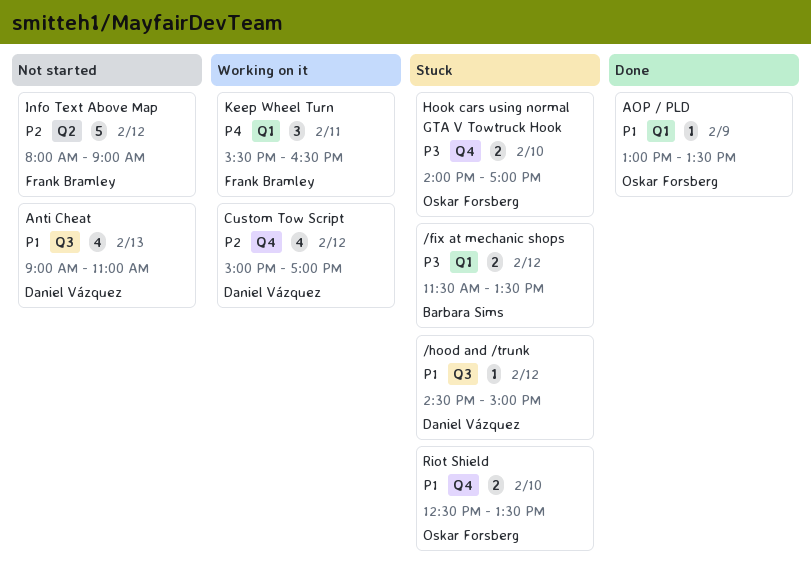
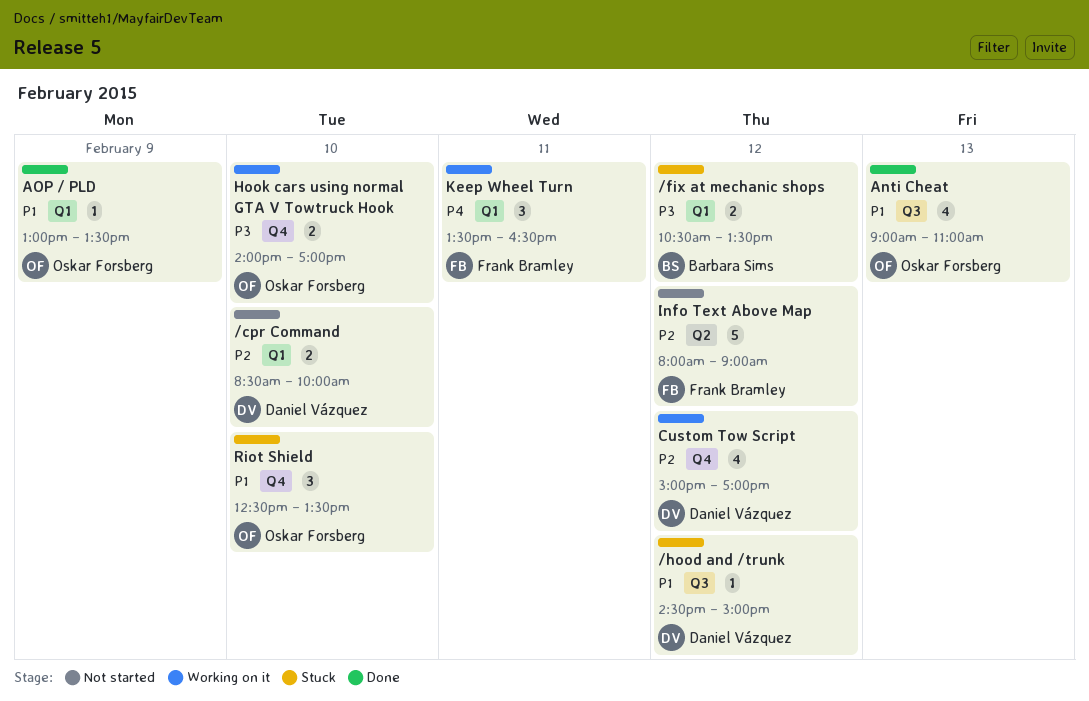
/cpr Command: none -> present
/fix at mechanic shops, begins: 11:30 -> 10:30
Anti Cheat, status: Not started -> Done
Anti Cheat, owner: Daniel Vázquez -> Oskar Forsberg
Hook cars using normal GTA V Towtruck Hook, status: Stuck -> Working on it
Keep Wheel Turn, begins: 15:30 -> 13:30
Riot Shield, estimate: 2 -> 3

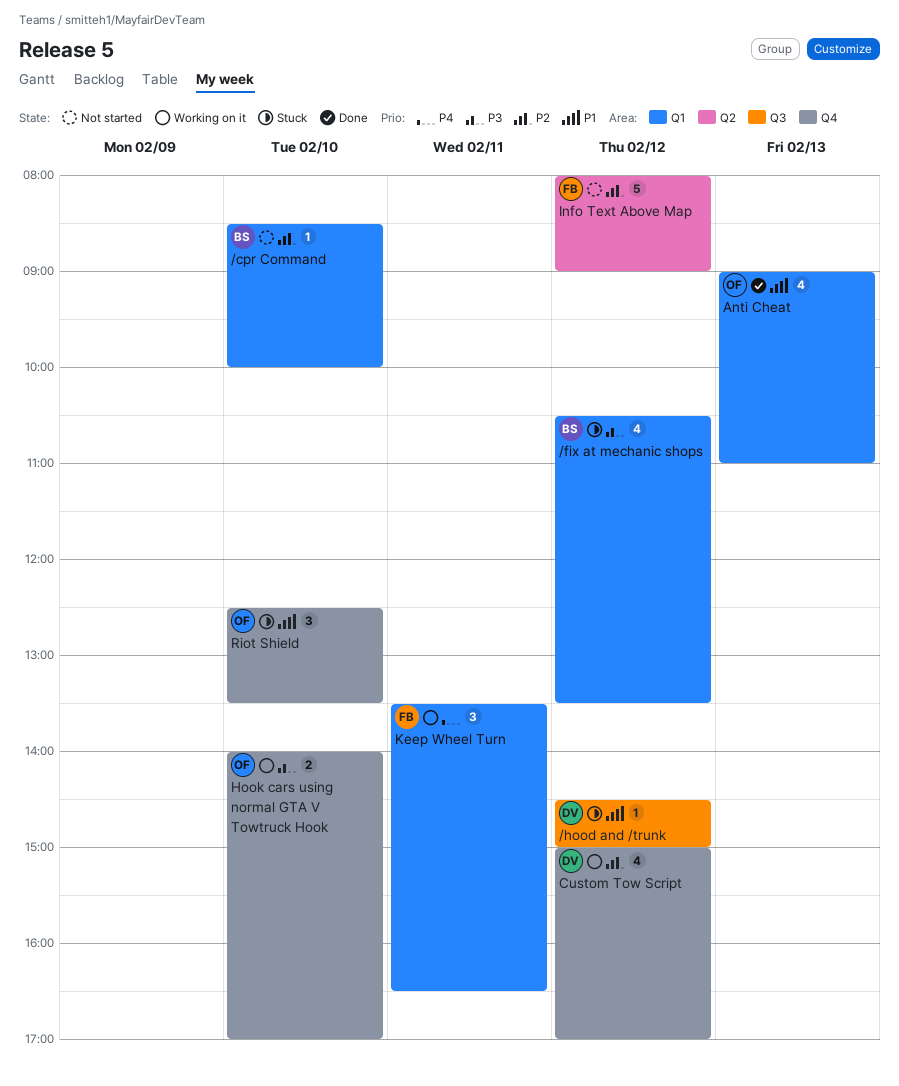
/cpr Command, owner: Daniel Vázquez -> Barbara Sims
/cpr Command, estimate: 2 -> 1
/fix at mechanic shops, estimate: 2 -> 4
Anti Cheat, label: Q3 -> Q1
AOP / PLD: present -> none

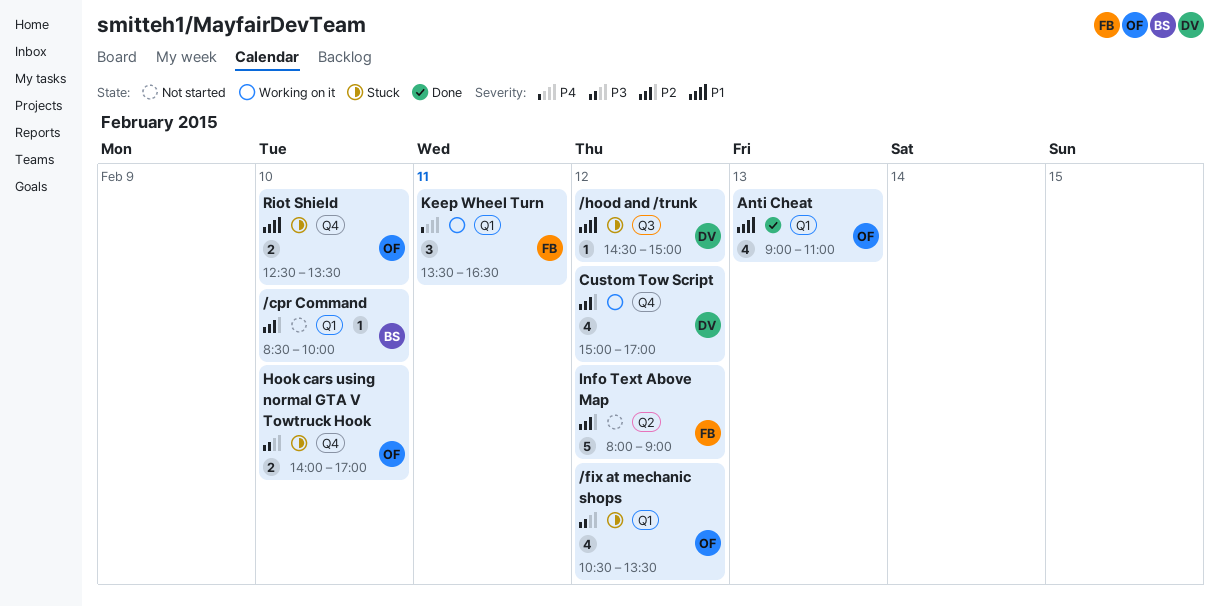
/fix at mechanic shops, owner: BS -> OF
Hook cars using normal GTA V Towtruck Hook, status: Working on it -> Stuck
Riot Shield, estimate: 3 -> 2

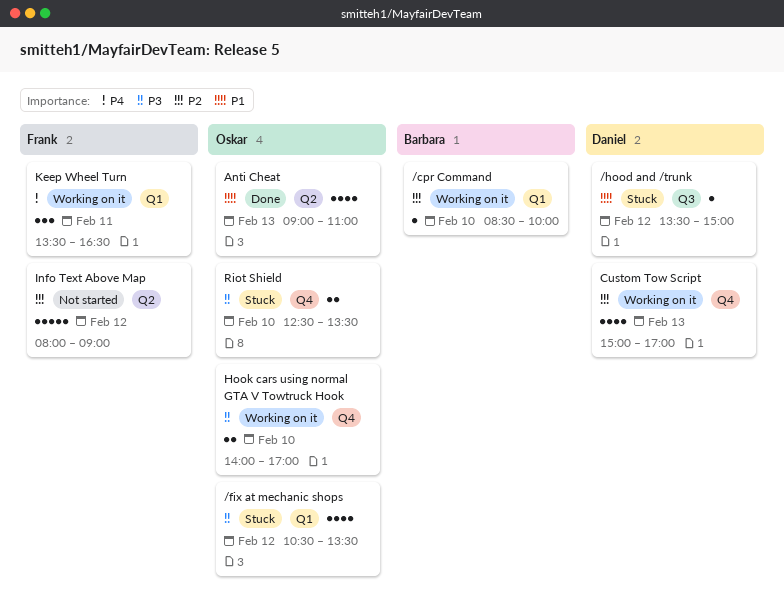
/cpr Command, status: Not started -> Working on it
/hood and /trunk, begins: 14:30 -> 13:30
Anti Cheat, label: Q1 -> Q2
Custom Tow Script, day: Feb 12 -> Feb 13
Hook cars using normal GTA V Towtruck Hook, status: Stuck -> Working on it
Riot Shield, priority: P1 -> P3

